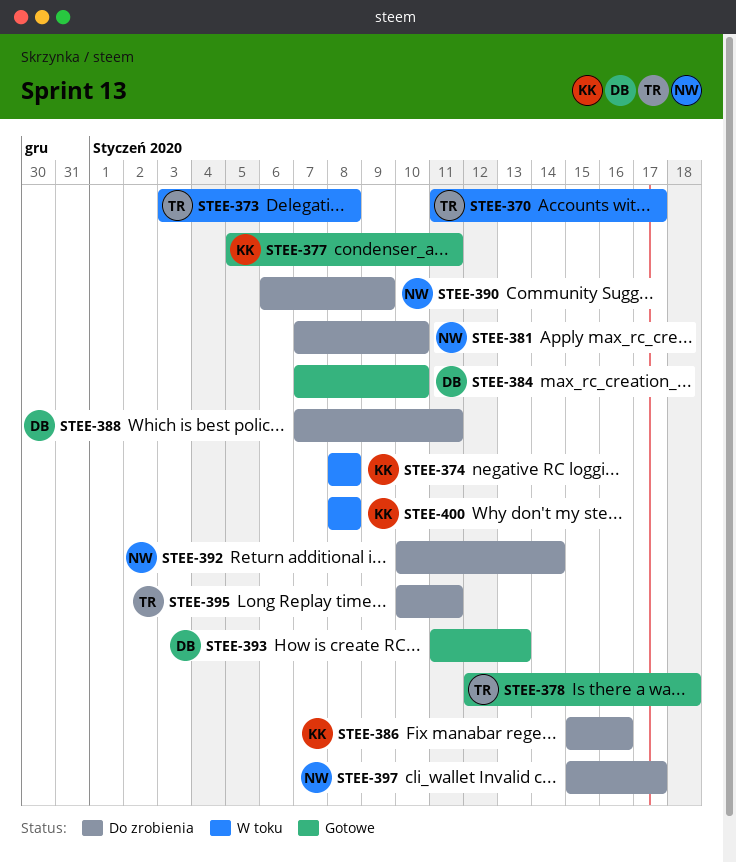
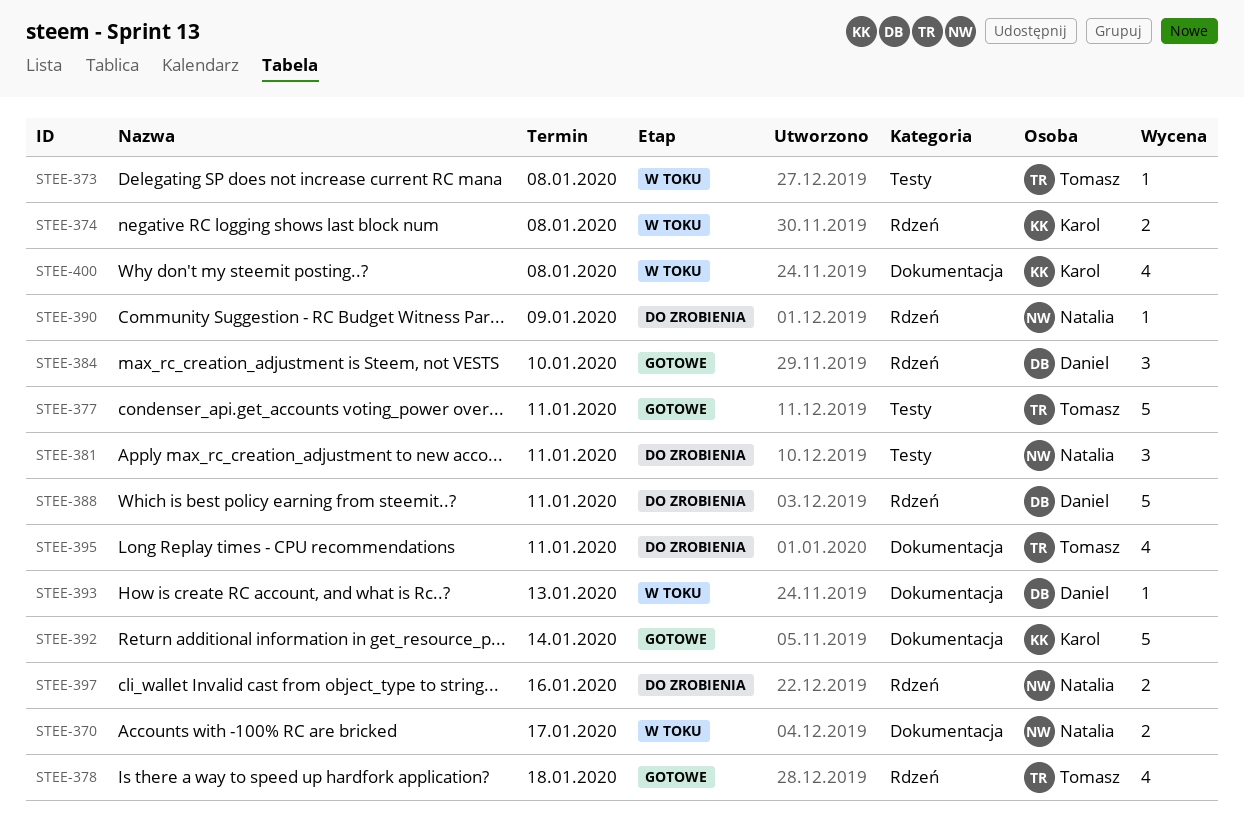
STEE-370, owner: Tomasz -> Natalia
STEE-377, owner: Karol -> Tomasz
STEE-381, due: Jan 10 -> Jan 11
STEE-386: present -> none
STEE-392, status: Do zrobienia -> Gotowe
STEE-392, owner: Natalia -> Karol
STEE-393, status: Gotowe -> W toku
STEE-397, due: Jan 17 -> Jan 16

